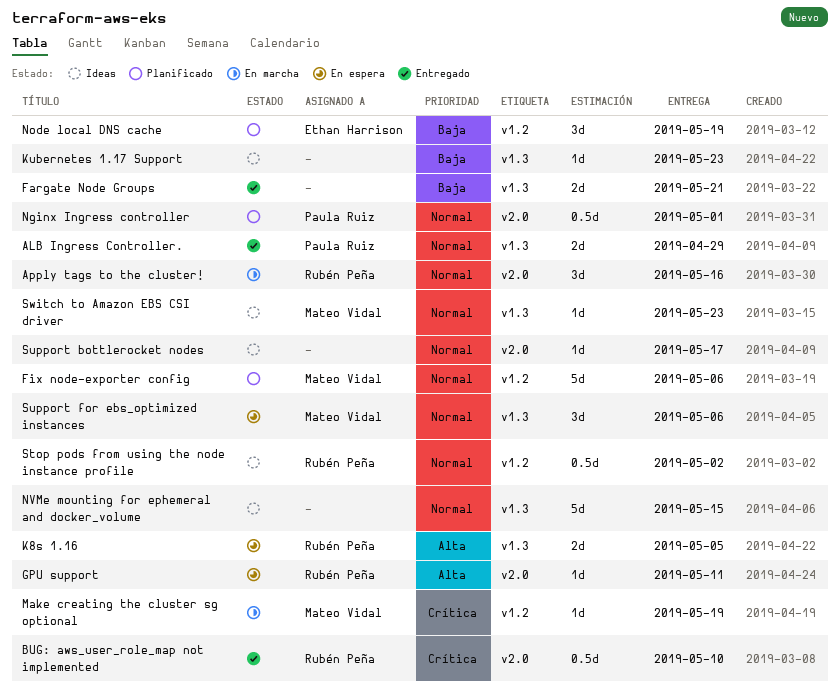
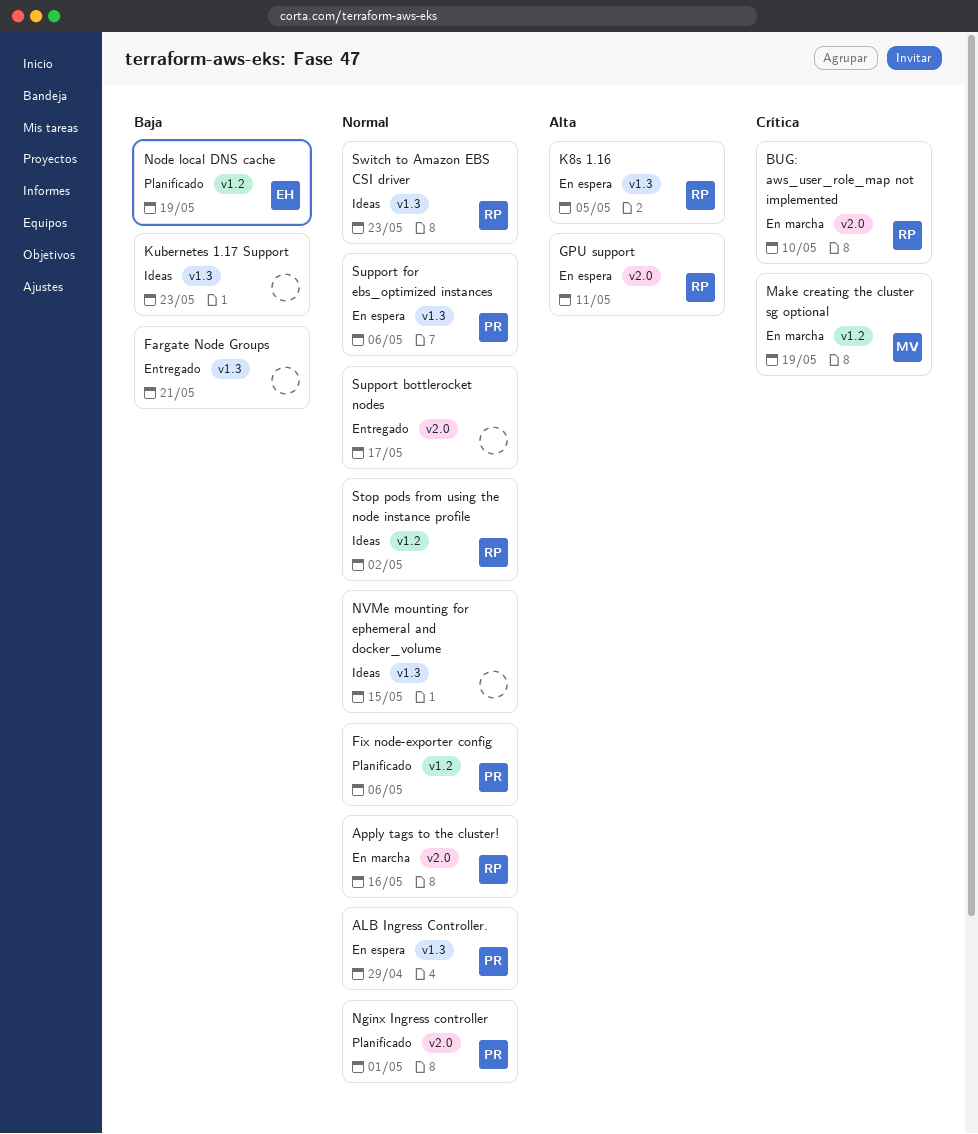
ALB Ingress Controller., status: Entregado -> En espera
BUG: aws_user_role_map not implemented, status: Entregado -> En marcha
Fix node-exporter config, owner: Mateo Vidal -> Paula Ruiz
Support bottlerocket nodes, status: Ideas -> Entregado
Support for ebs_optimized instances, owner: Mateo Vidal -> Paula Ruiz
Switch to Amazon EBS CSI driver, owner: Mateo Vidal -> Rubén Peña

